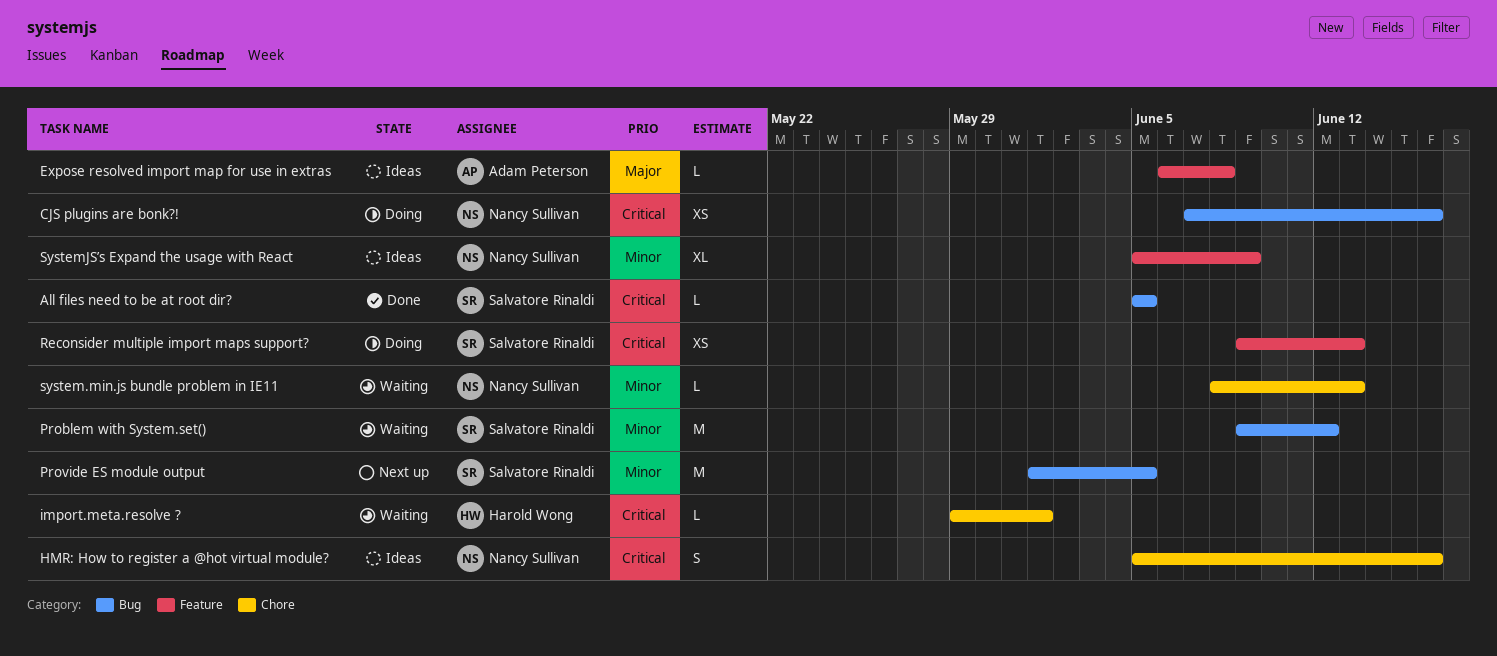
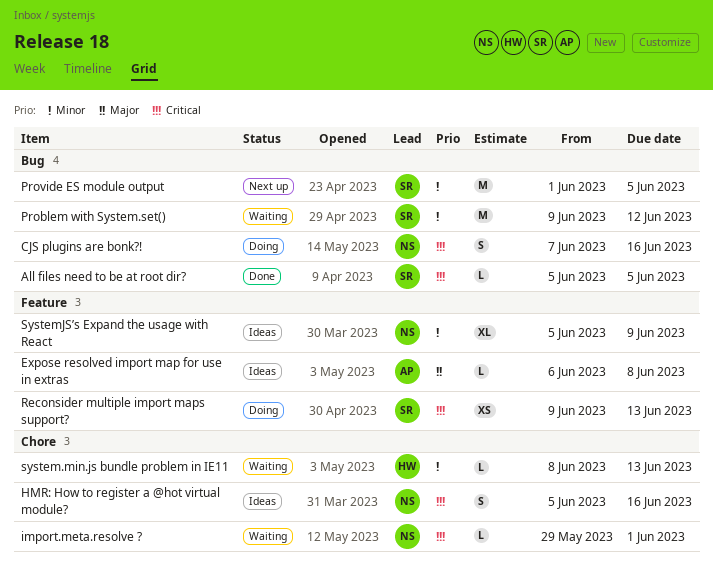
CJS plugins are bonk?!, estimate: XS -> S
import.meta.resolve ?, owner: Harold Wong -> Nancy Sullivan
system.min.js bundle problem in IE11, owner: Nancy Sullivan -> Harold Wong

